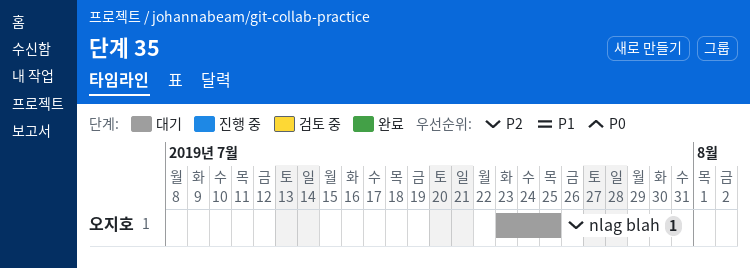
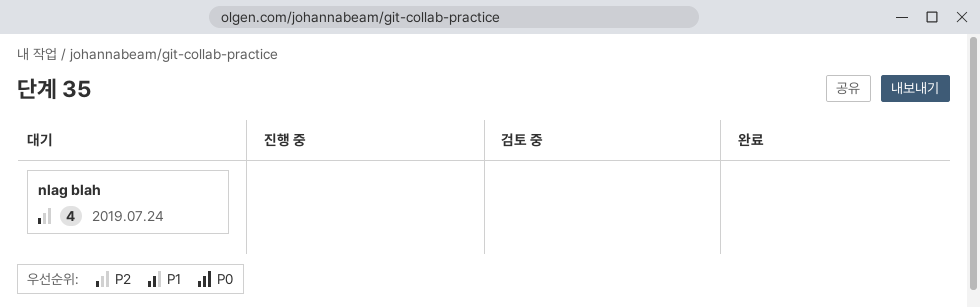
nlag blah, estimate: 1 -> 4
nlag blah, due: Jul 25 -> Jul 24

